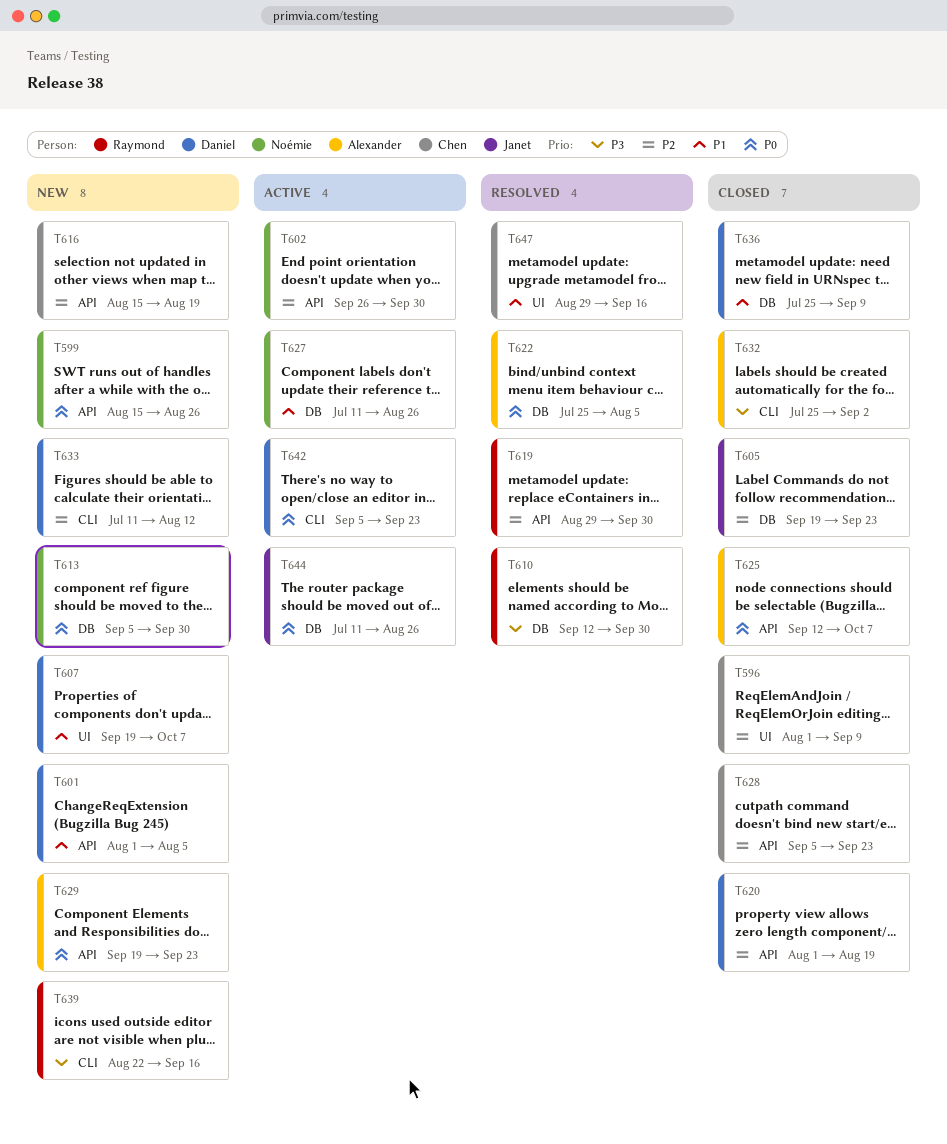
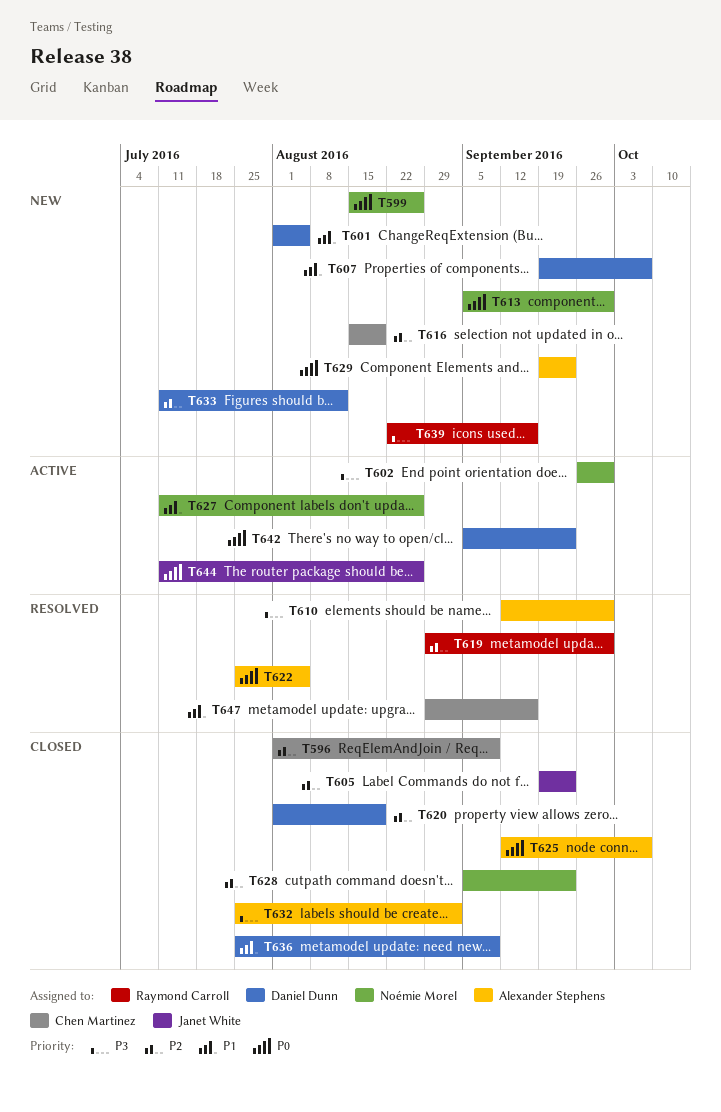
T602, priority: P2 -> P3
T610, owner: Raymond Carroll -> Alexander Stephens
T628, owner: Chen Martinez -> Noémie Morel

